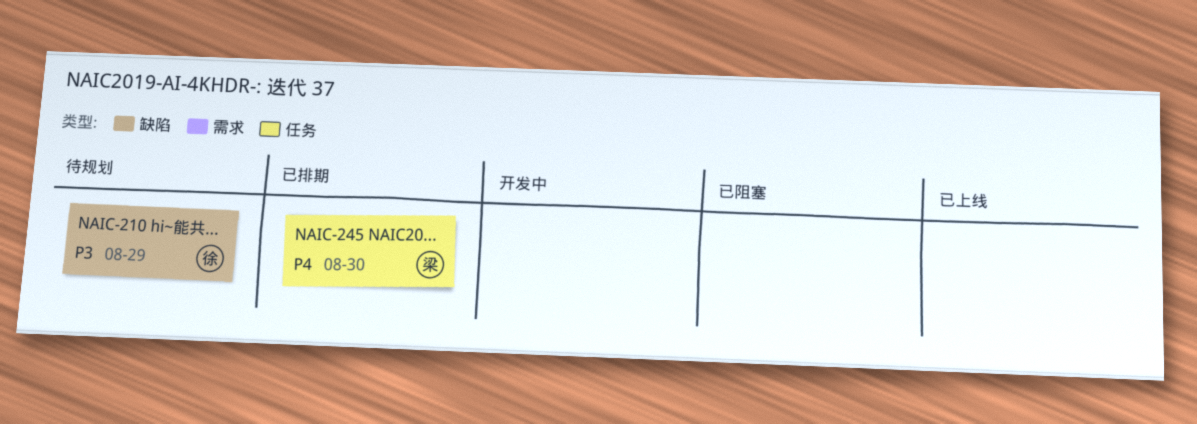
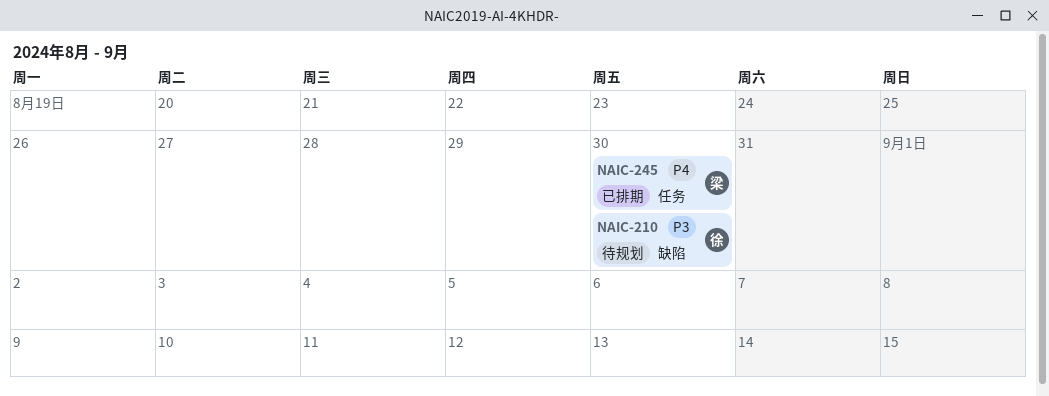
NAIC-210, due: Aug 29 -> Aug 30

